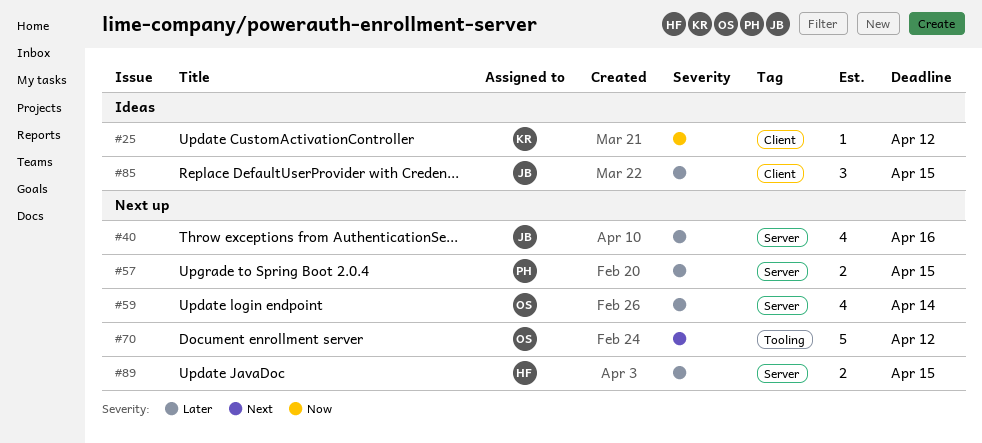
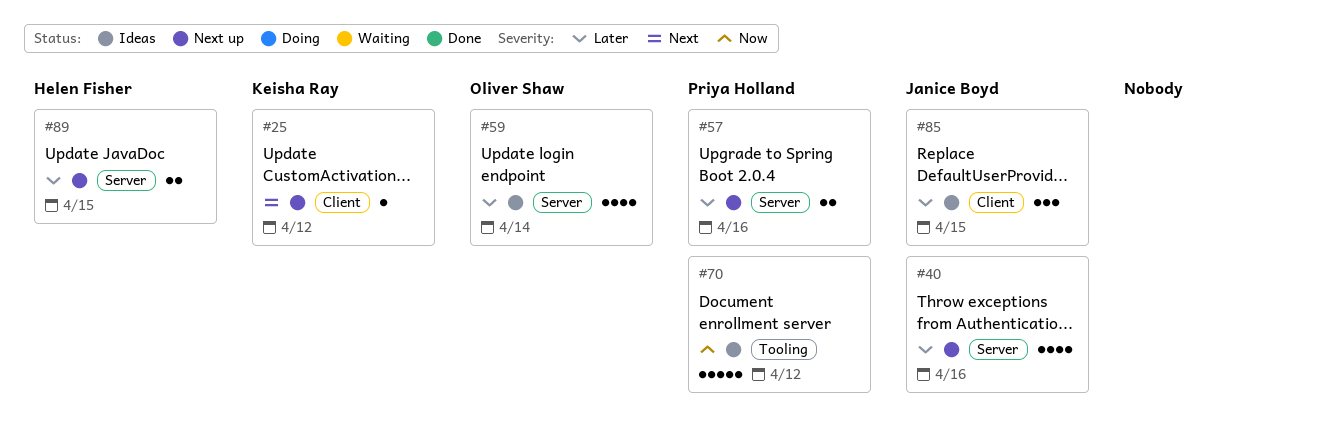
#25, status: Ideas -> Next up
#25, priority: Now -> Next
#57, due: Apr 15 -> Apr 16
#59, status: Next up -> Ideas
#70, status: Next up -> Ideas
#70, owner: Oliver Shaw -> Priya Holland
#70, priority: Next -> Now

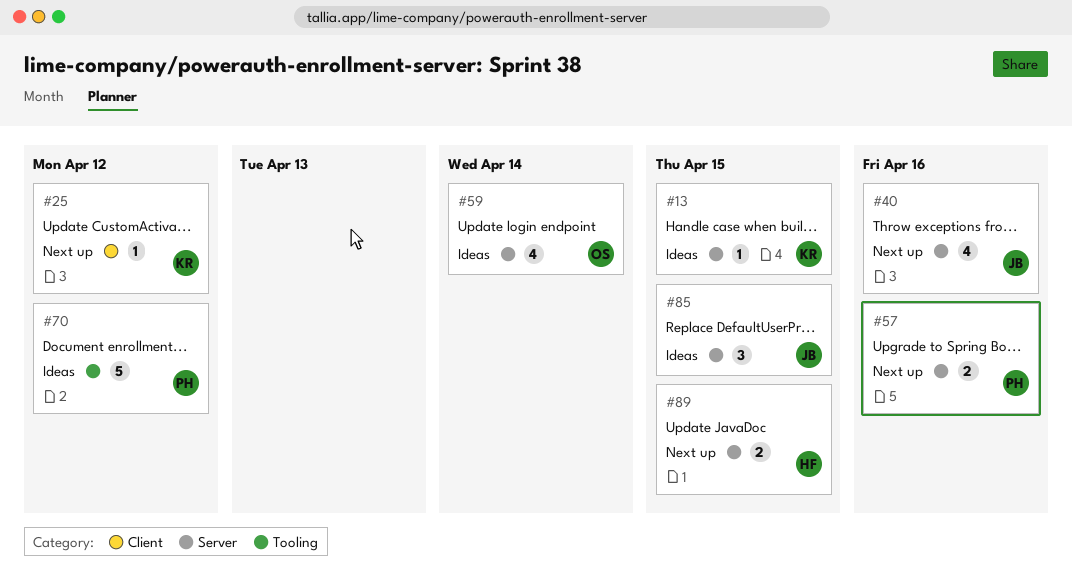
#13: none -> present
#85, label: Client -> Server

